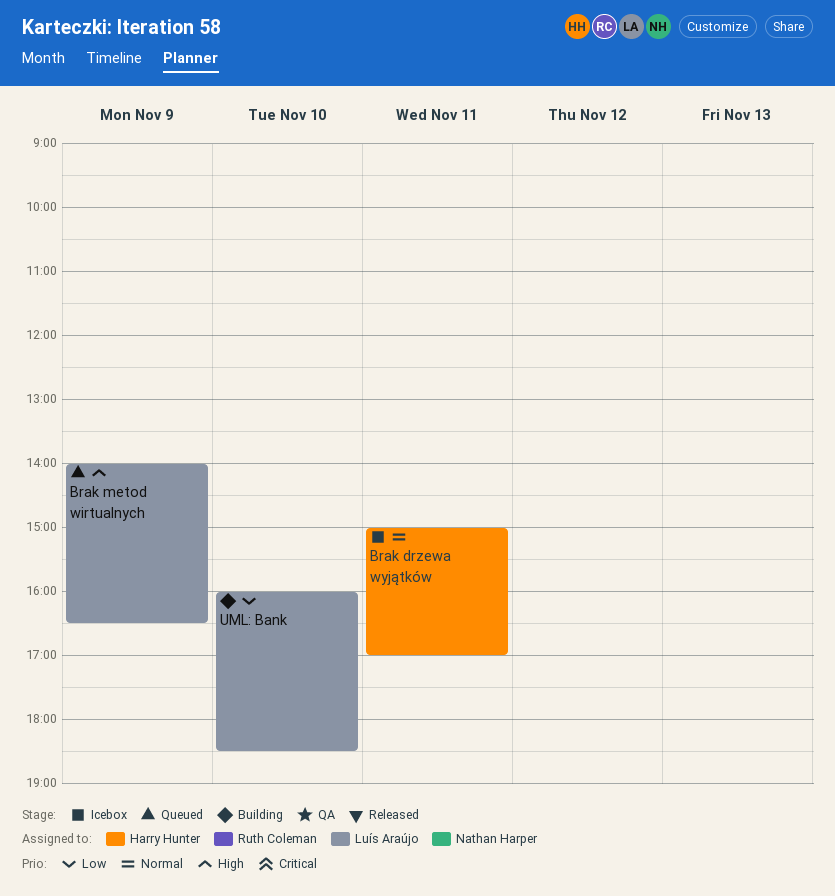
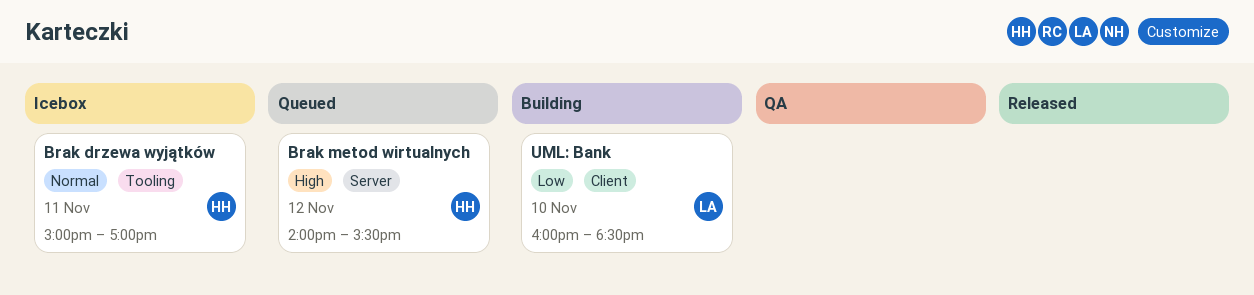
Brak metod wirtualnych, owner: Luís Araújo -> Harry Hunter
Brak metod wirtualnych, day: Nov 9 -> Nov 12
Brak metod wirtualnych, ends: 16:30 -> 15:30

